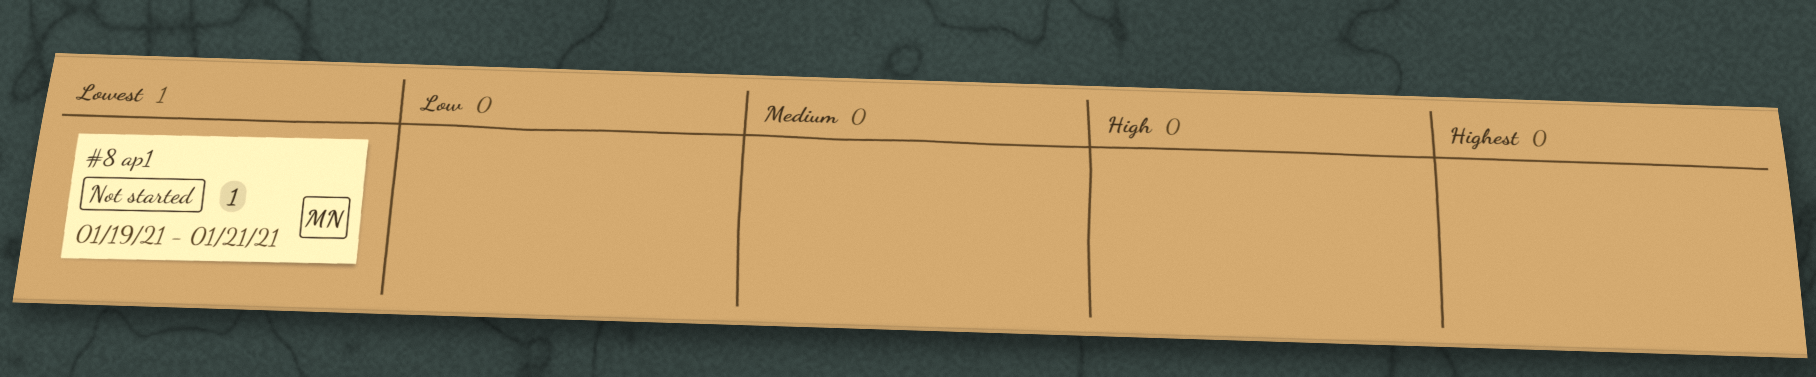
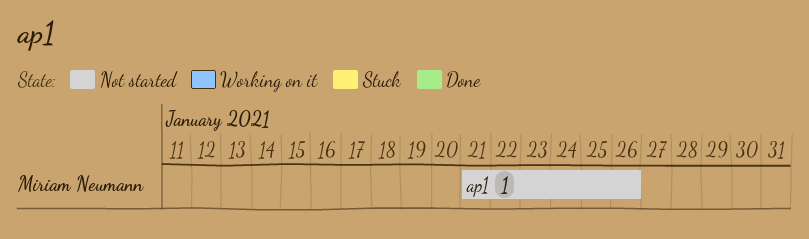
ap1, start: Jan 19 -> Jan 21
ap1, due: Jan 21 -> Jan 26

